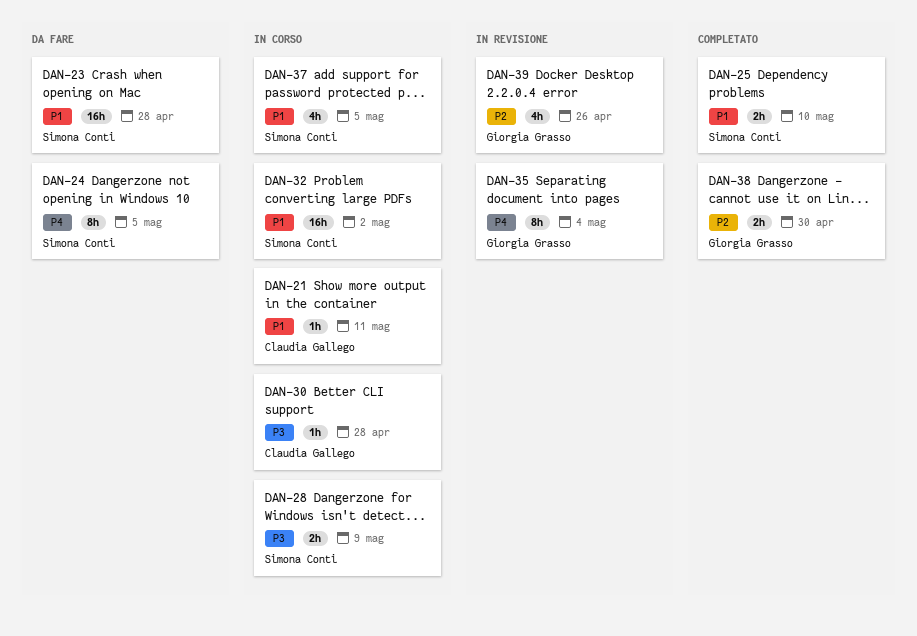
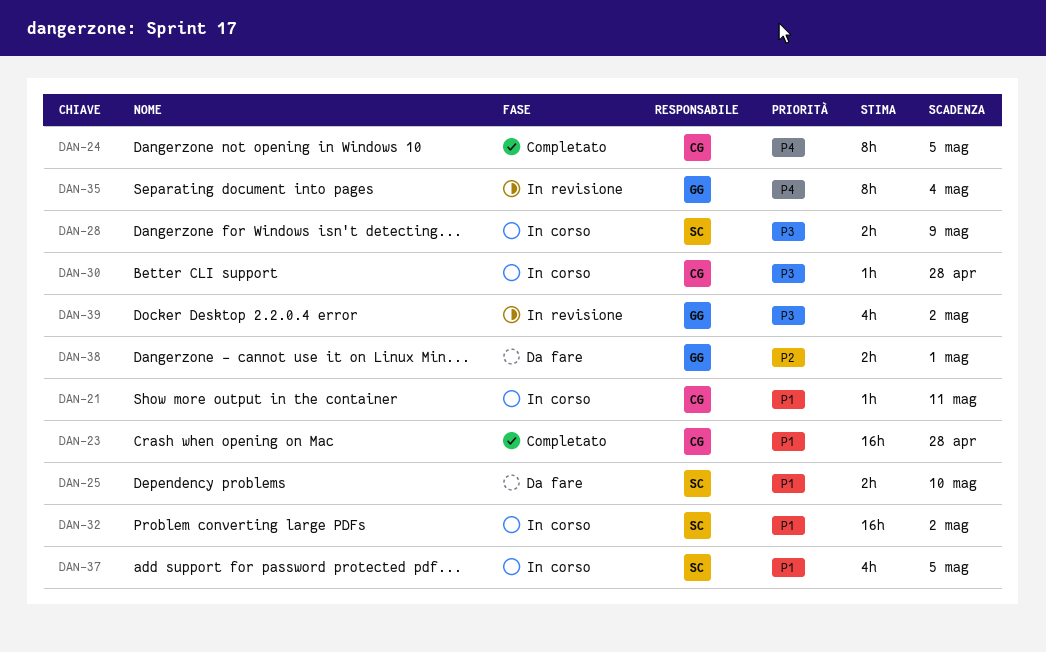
DAN-23, status: Da fare -> Completato
DAN-23, owner: Simona Conti -> Claudia Gallego
DAN-24, status: Da fare -> Completato
DAN-24, owner: Simona Conti -> Claudia Gallego
DAN-25, status: Completato -> Da fare
DAN-38, status: Completato -> Da fare
DAN-38, due: Apr 30 -> May 1
DAN-39, priority: P2 -> P3
DAN-39, due: Apr 26 -> May 2

